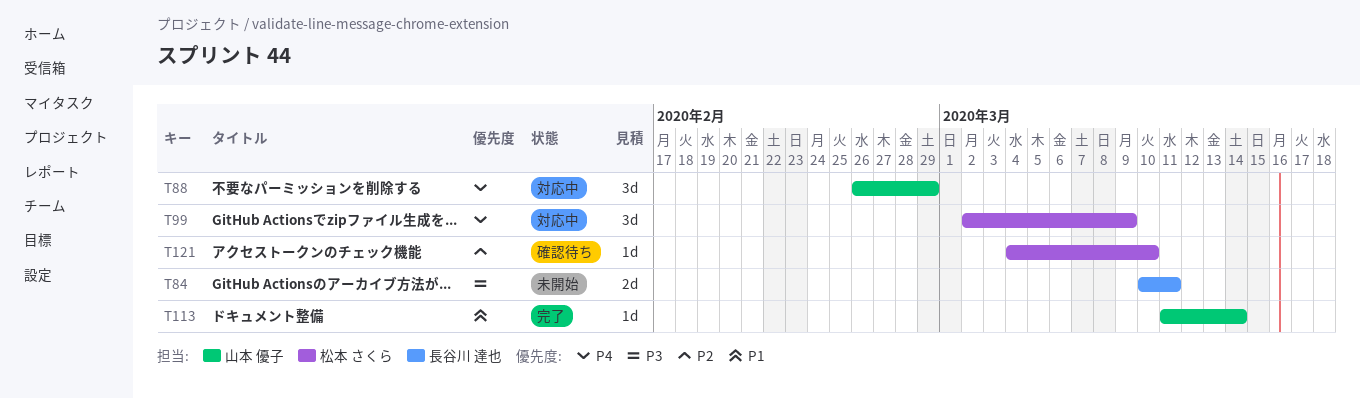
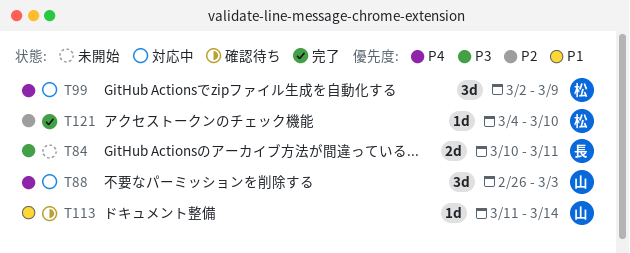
T88, due: Feb 29 -> Mar 3
T113, status: 完了 -> 確認待ち
T121, status: 確認待ち -> 完了

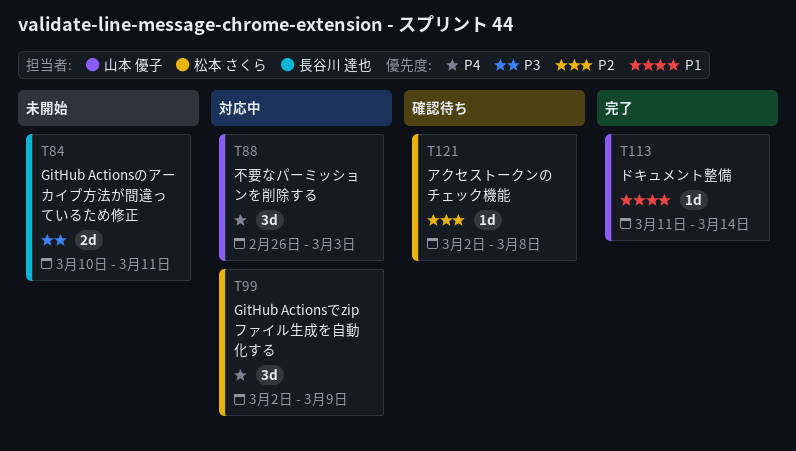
T113, status: 確認待ち -> 完了
T121, status: 完了 -> 確認待ち
T121, start: Mar 4 -> Mar 2
T121, due: Mar 10 -> Mar 8

